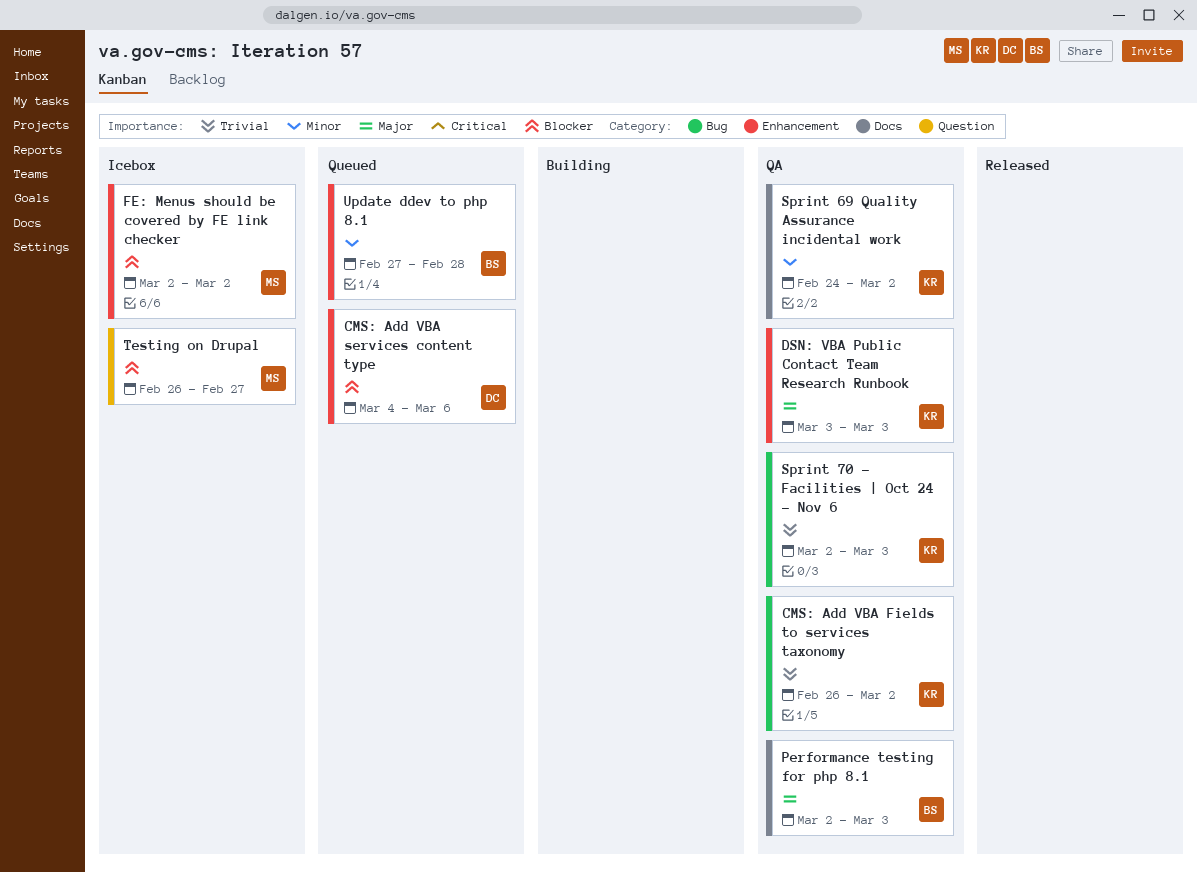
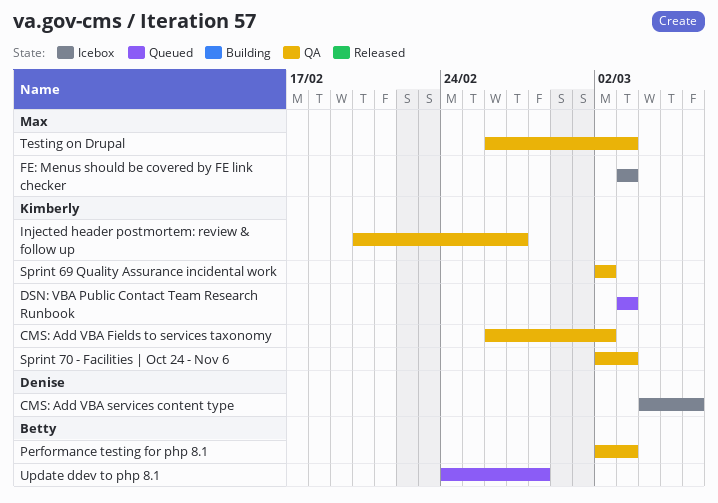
CMS: Add VBA services content type, status: Queued -> Icebox
DSN: VBA Public Contact Team Research Runbook, status: QA -> Queued
FE: Menus should be covered by FE link checker, start: Mar 2 -> Mar 3
FE: Menus should be covered by FE link checker, due: Mar 2 -> Mar 3
Injected header postmortem: review & follow up: none -> present
Sprint 69 Quality Assurance incidental work, start: Feb 24 -> Mar 2
Testing on Drupal, status: Icebox -> QA
Testing on Drupal, due: Feb 27 -> Mar 3
Update ddev to php 8.1, start: Feb 27 -> Feb 24

